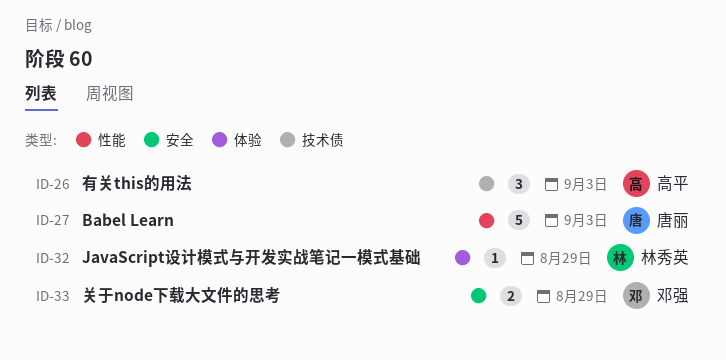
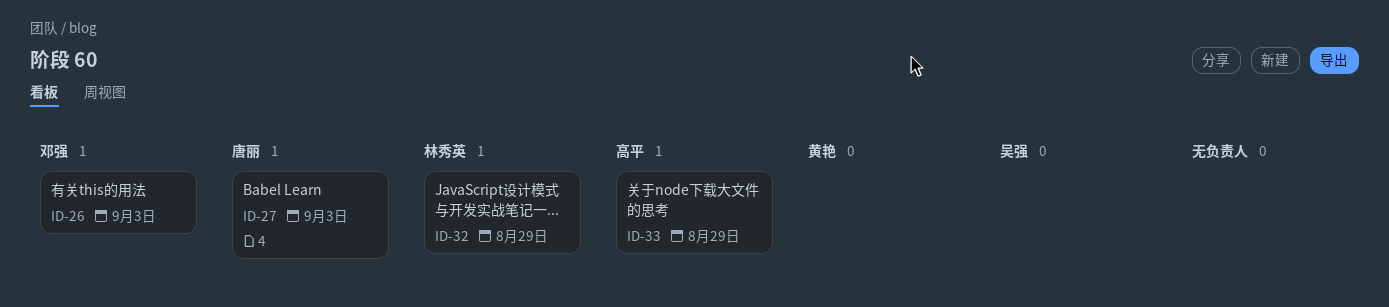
ID-26, owner: 高平 -> 邓强
ID-33, owner: 邓强 -> 高平

